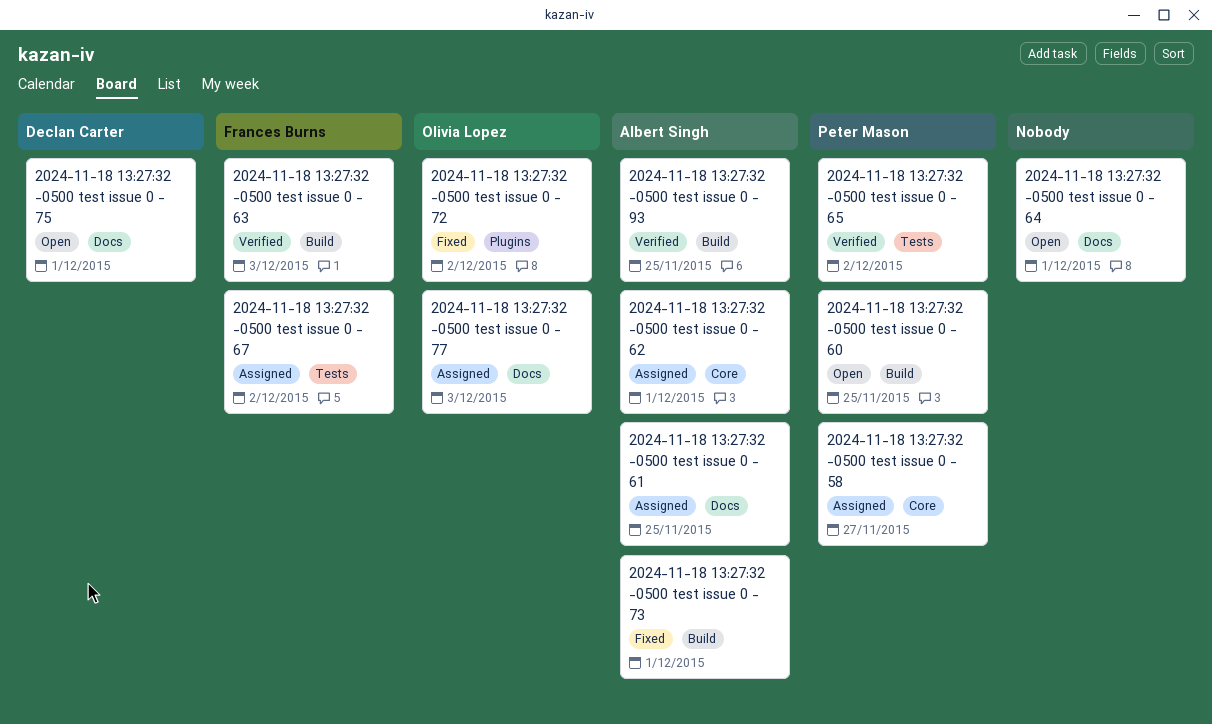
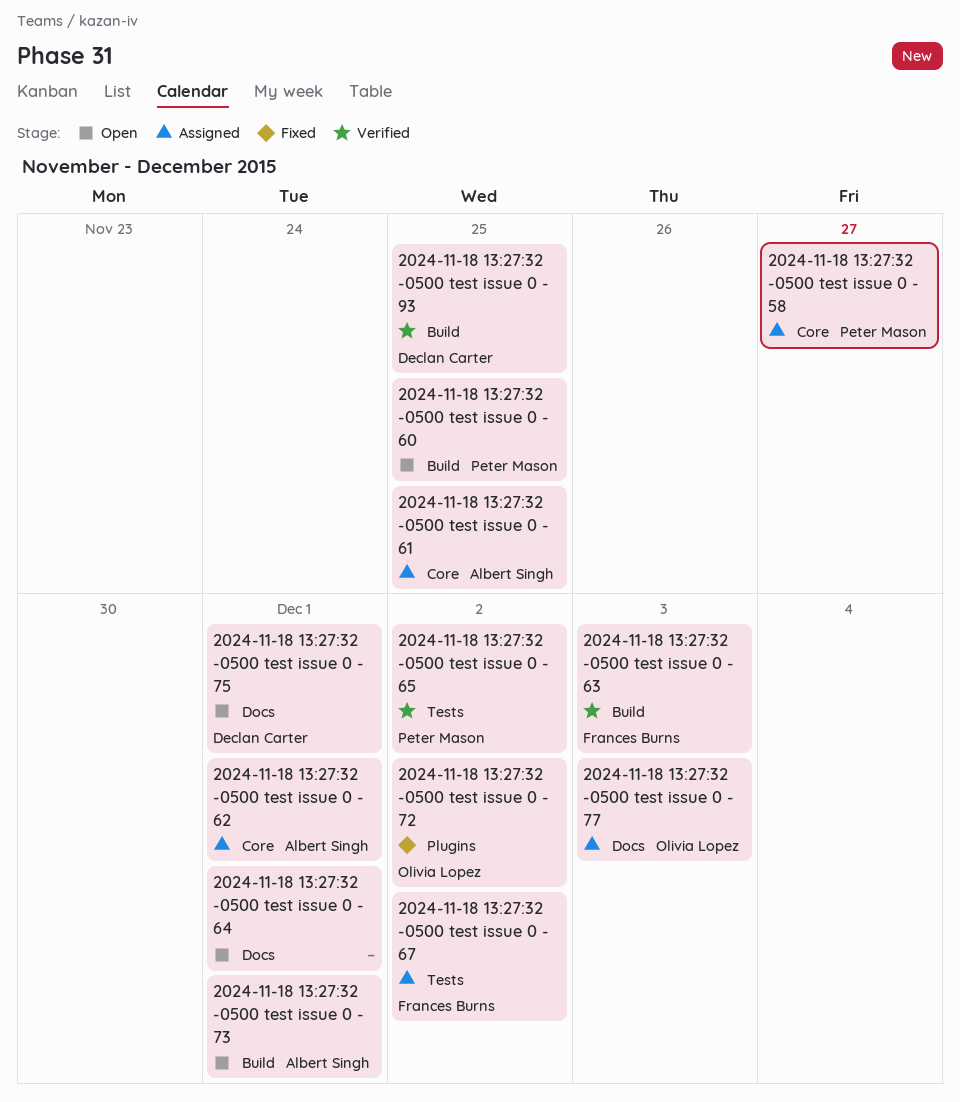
2024-11-18 13:27:32 -0500 test issue 0 - 61, label: Docs -> Core
2024-11-18 13:27:32 -0500 test issue 0 - 73, status: Fixed -> Open
2024-11-18 13:27:32 -0500 test issue 0 - 93, owner: Albert Singh -> Declan Carter

